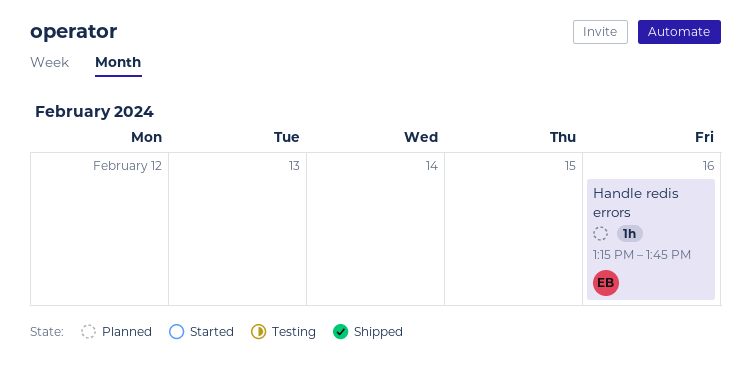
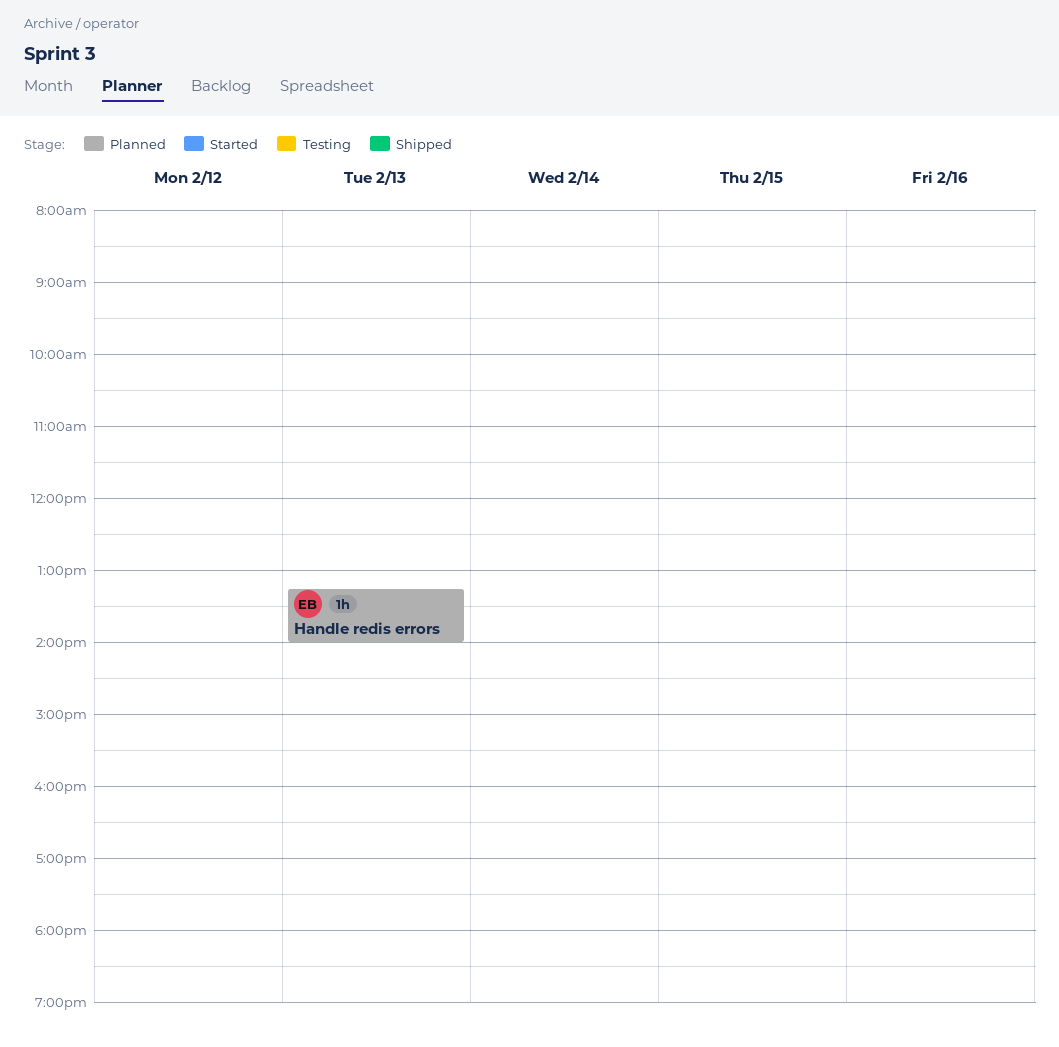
Handle redis errors, day: Feb 16 -> Feb 13
Handle redis errors, ends: 13:45 -> 14:00

